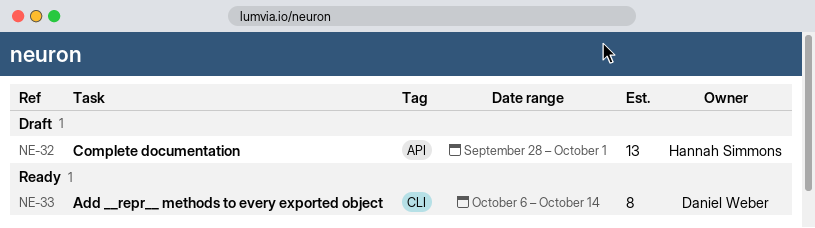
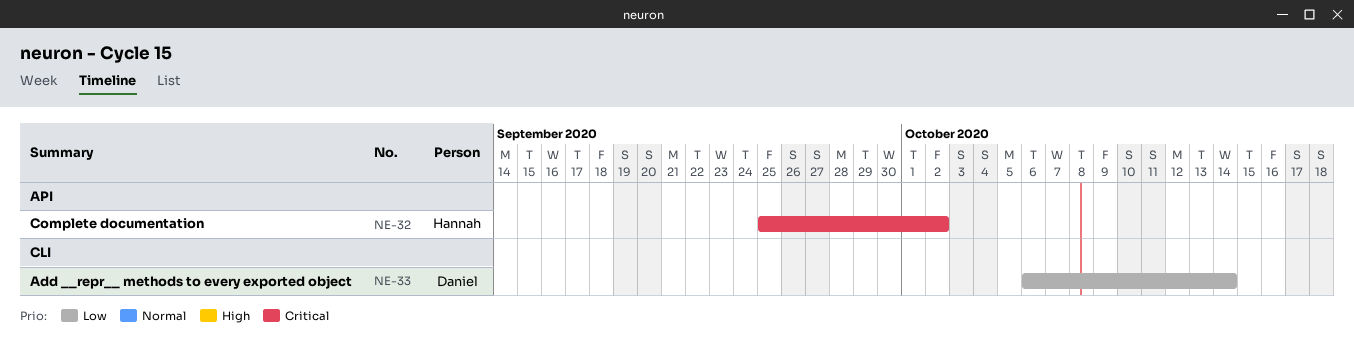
NE-32, start: Sep 28 -> Sep 25
NE-32, due: Oct 1 -> Oct 2

